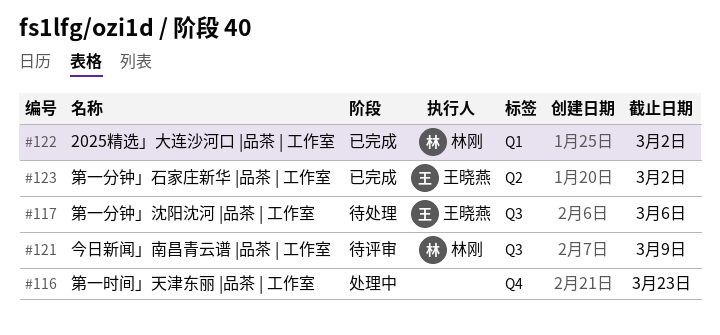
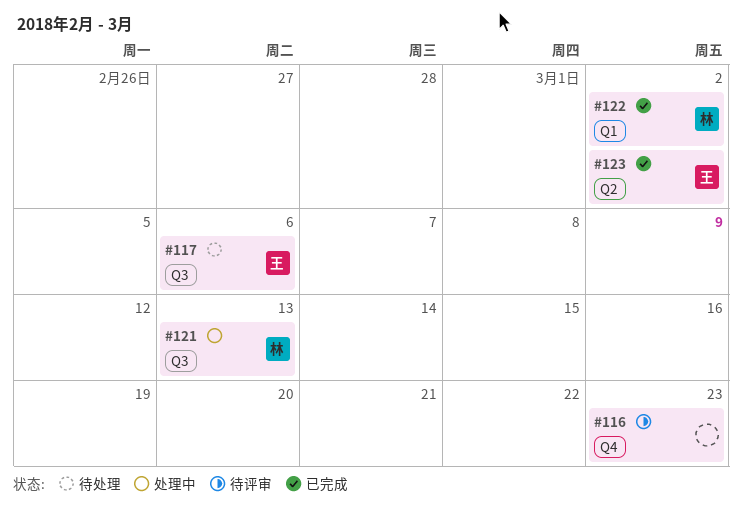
#116, status: 处理中 -> 待评审
#121, status: 待评审 -> 处理中
#121, due: Mar 9 -> Mar 13

